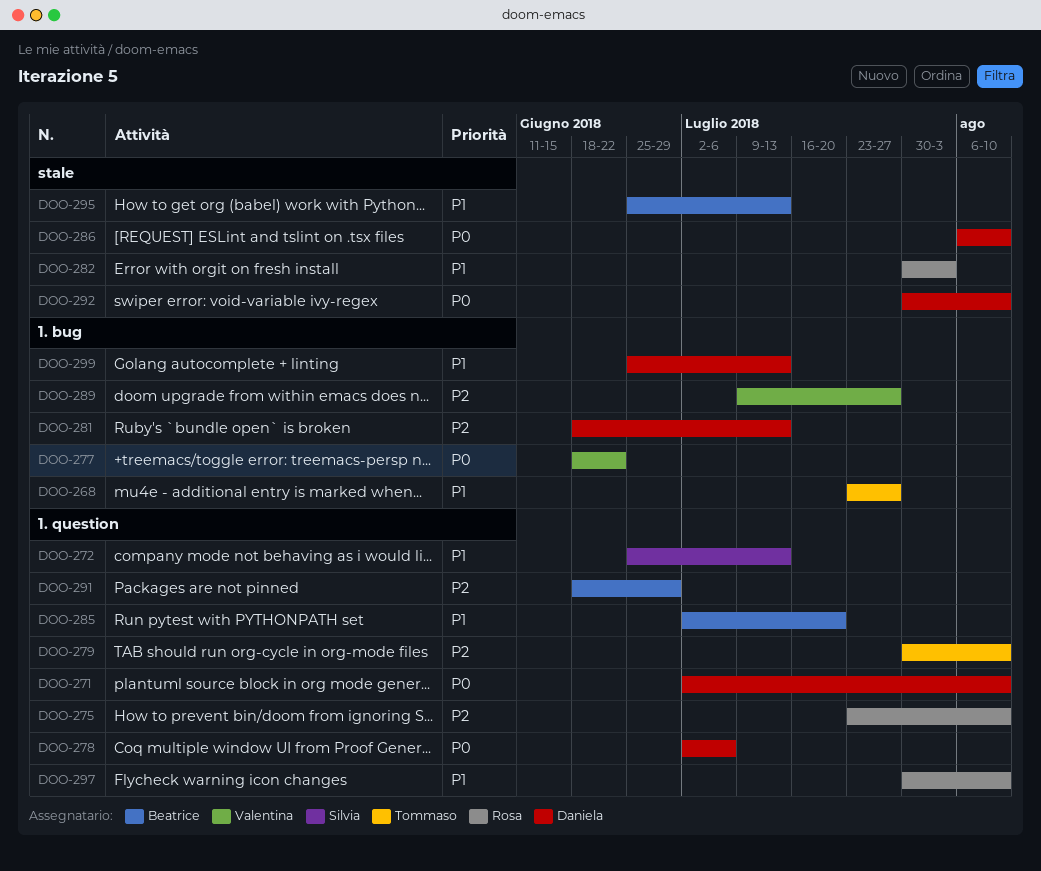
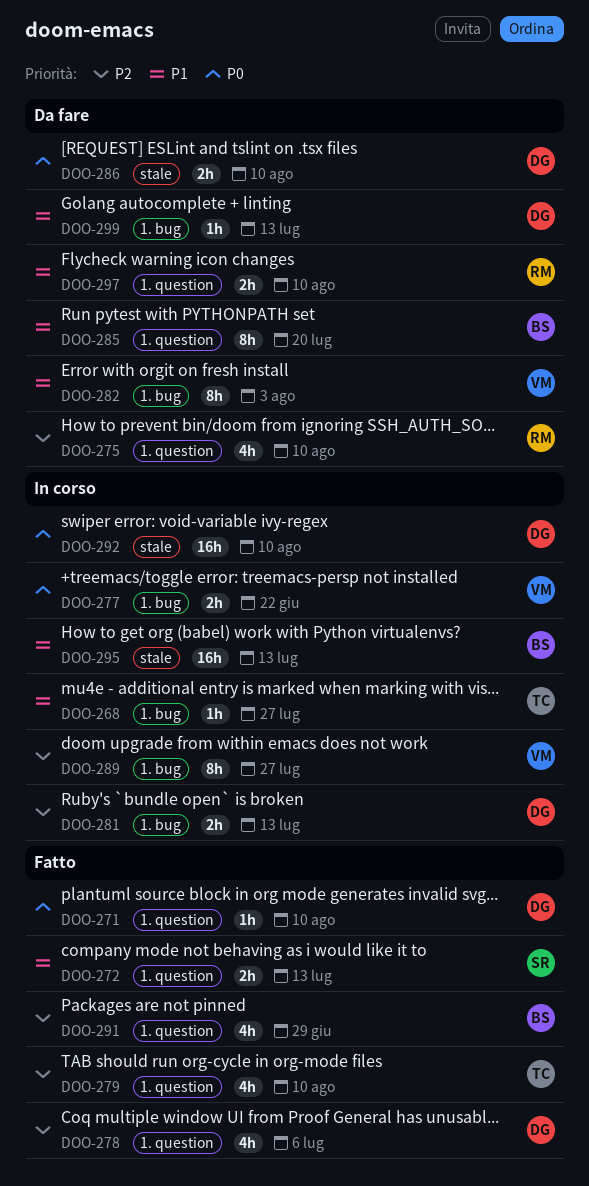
DOO-278, priority: P0 -> P2
DOO-282, owner: Rosa -> Valentina
DOO-282, label: stale -> 1. bug

